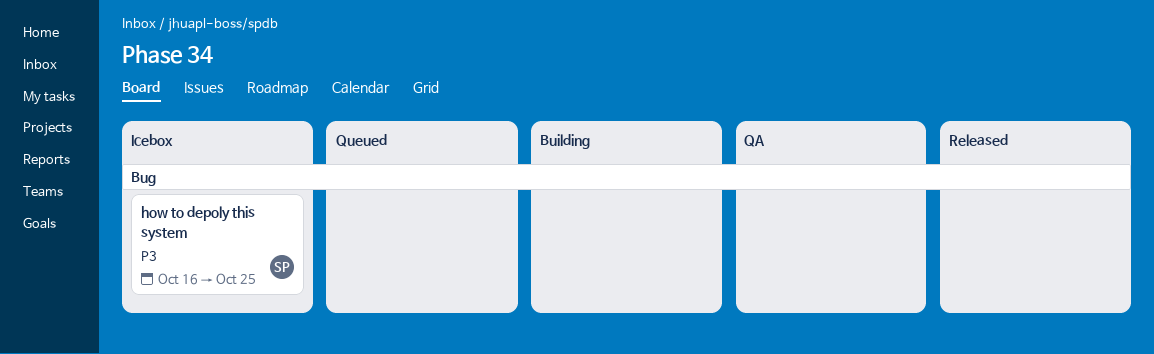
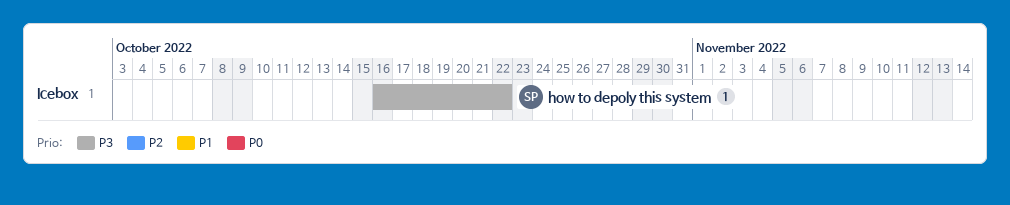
how to depoly this system, due: Oct 25 -> Oct 22

